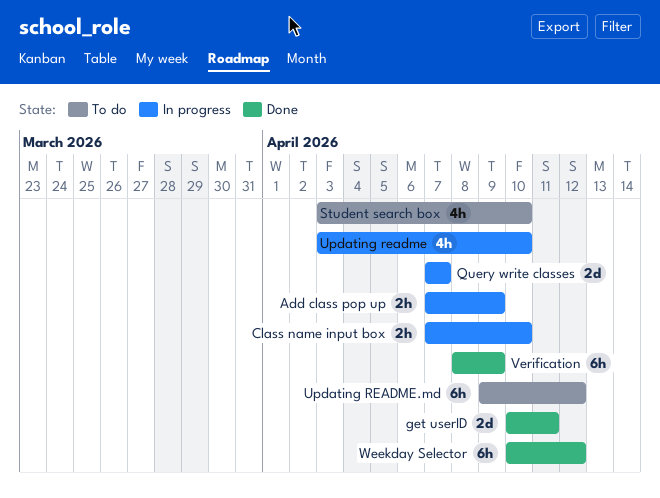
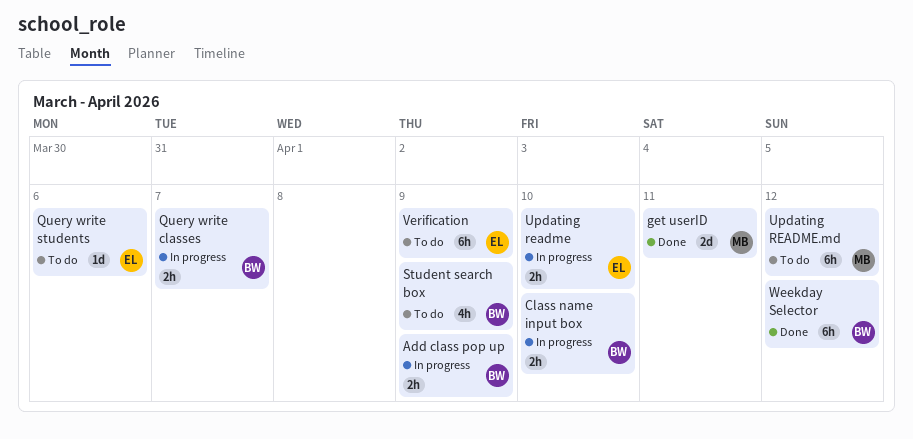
Query write classes, estimate: 2d -> 2h
Query write students: none -> present
Student search box, due: Apr 10 -> Apr 9
Updating readme, estimate: 4h -> 2h
Verification, status: Done -> To do

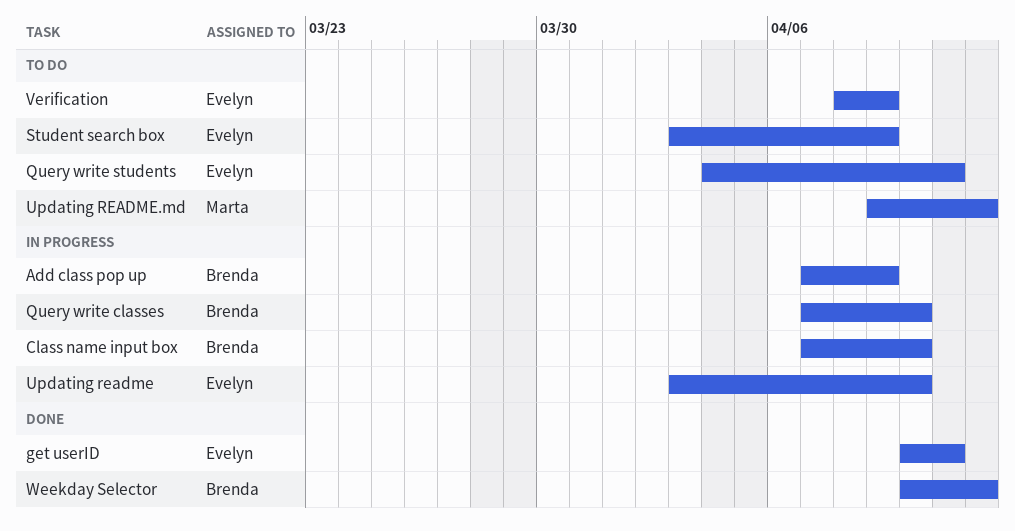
get userID, owner: Marta -> Evelyn
Query write classes, due: Apr 7 -> Apr 10
Query write students, due: Apr 6 -> Apr 11
Student search box, owner: Brenda -> Evelyn

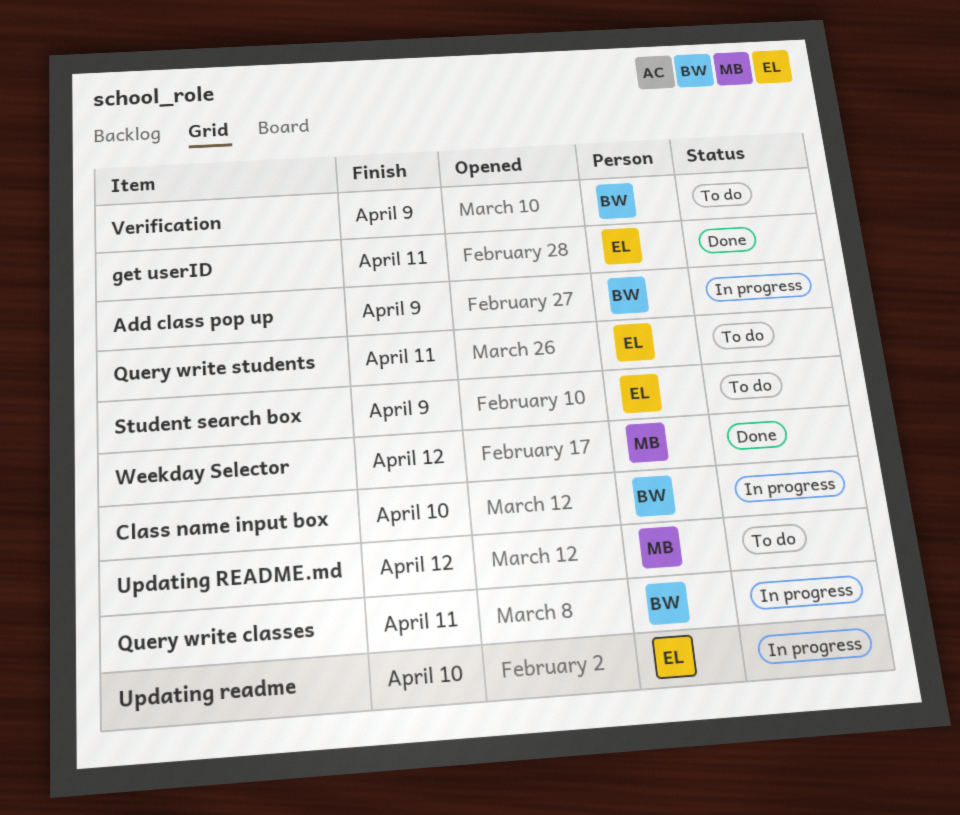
Query write classes, due: Apr 10 -> Apr 11
Verification, owner: Evelyn -> Brenda
Weekday Selector, owner: Brenda -> Marta

